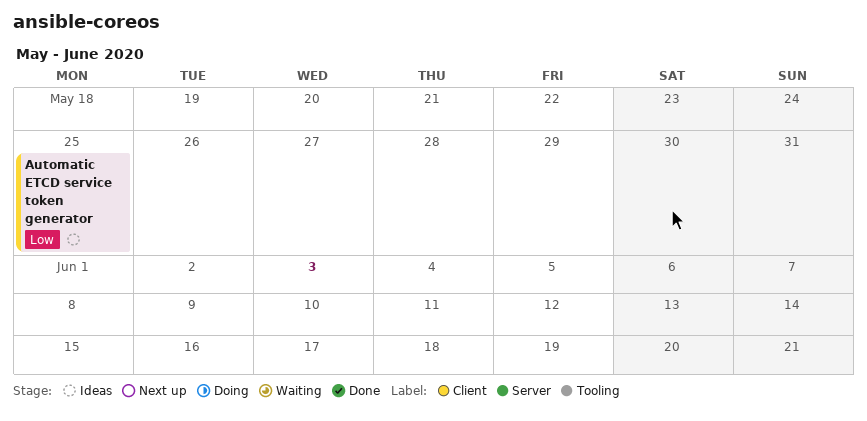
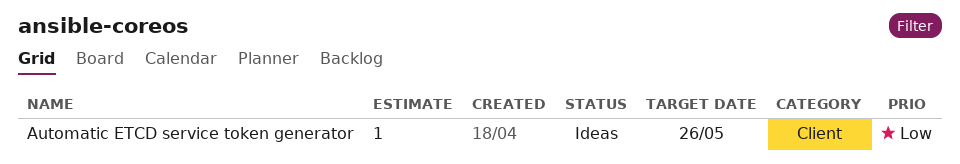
Automatic ETCD service token generator, due: May 25 -> May 26

